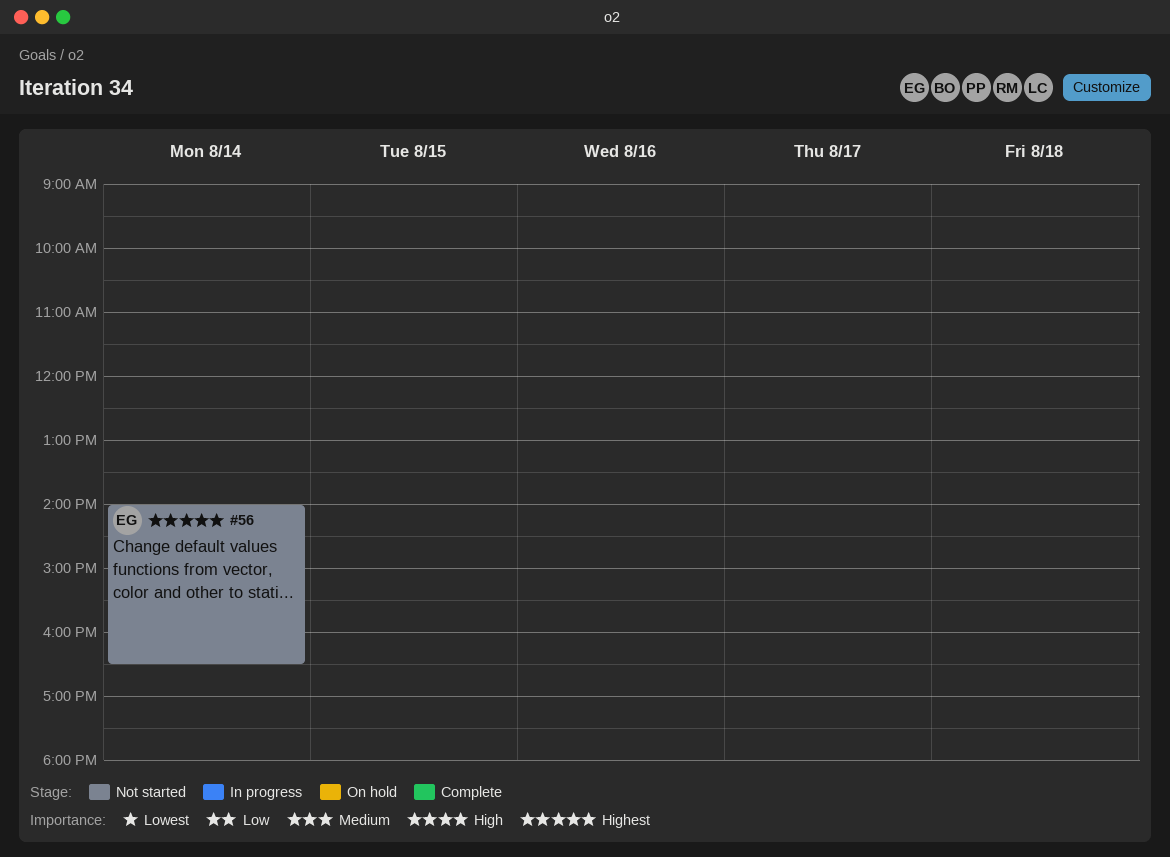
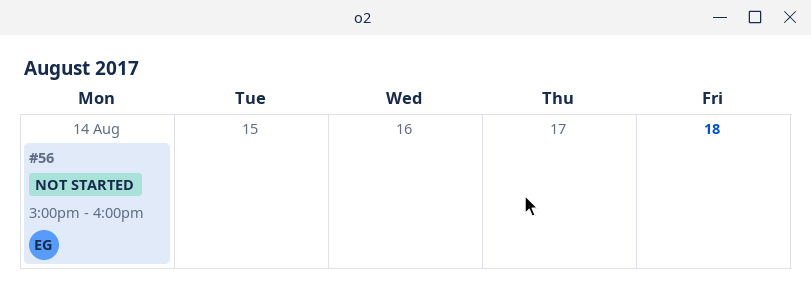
#56, begins: 14:00 -> 15:00
#56, ends: 16:30 -> 16:00

